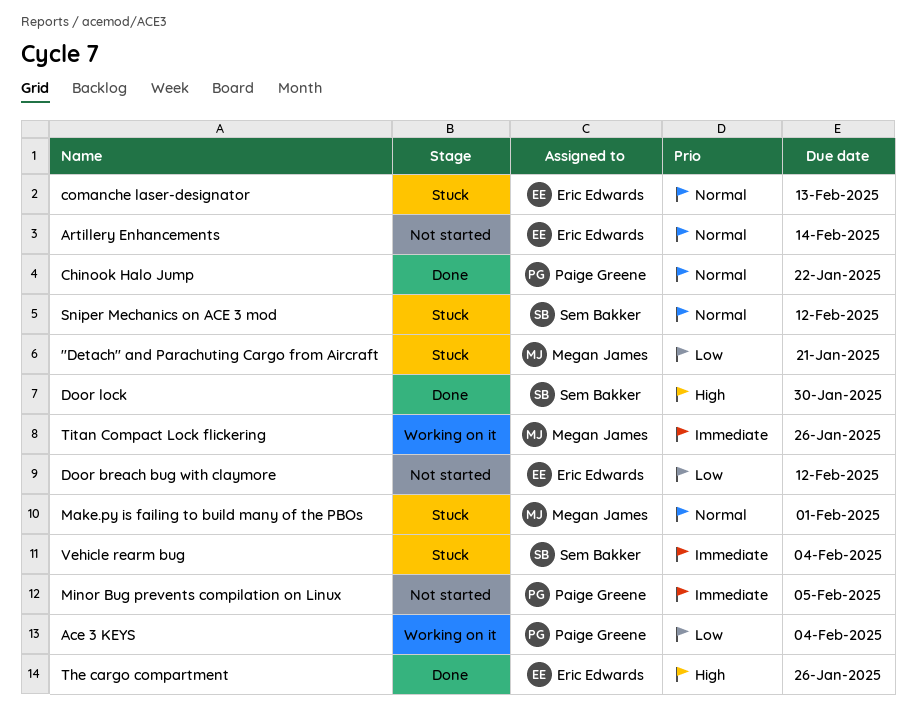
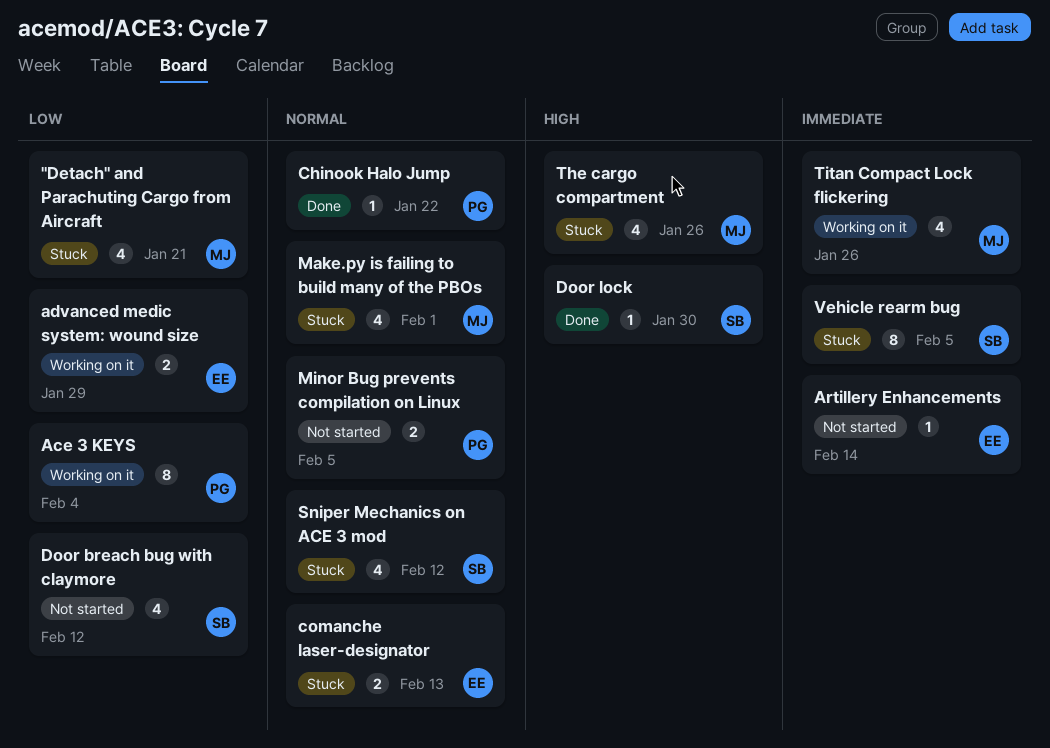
advanced medic system: wound size: none -> present
Artillery Enhancements, priority: Normal -> Immediate
Door breach bug with claymore, owner: Eric Edwards -> Sem Bakker
Minor Bug prevents compilation on Linux, priority: Immediate -> Normal
The cargo compartment, status: Done -> Stuck
The cargo compartment, owner: Eric Edwards -> Megan James
Vehicle rearm bug, due: Feb 4 -> Feb 5

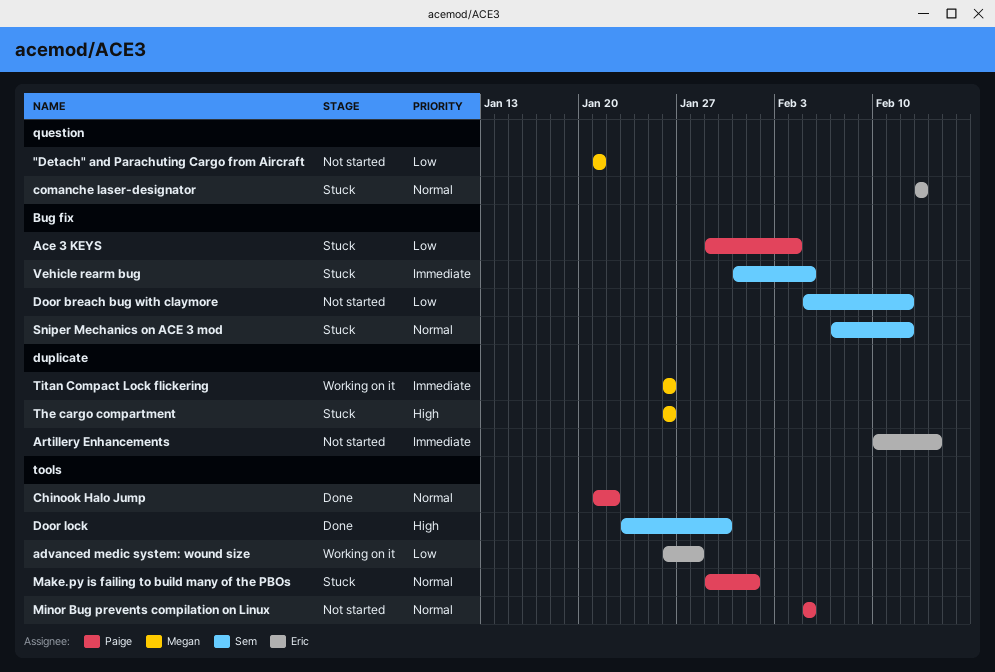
"Detach" and Parachuting Cargo from Aircraft, status: Stuck -> Not started
Ace 3 KEYS, status: Working on it -> Stuck
advanced medic system: wound size, due: Jan 29 -> Jan 28
Make.py is failing to build many of the PBOs, owner: Megan -> Paige

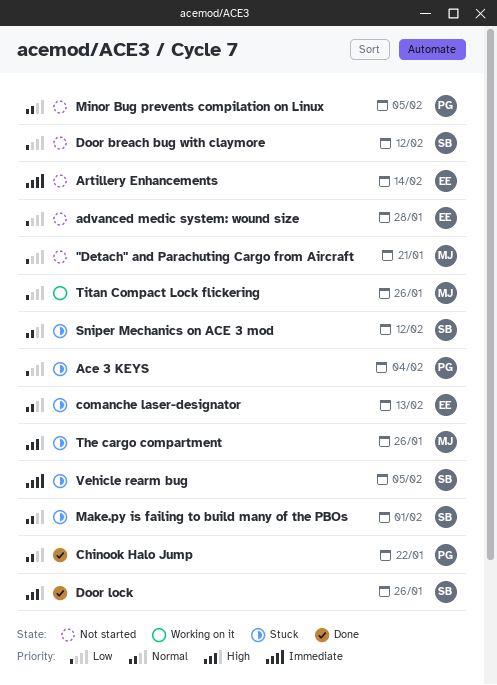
advanced medic system: wound size, status: Working on it -> Not started
Door lock, due: Jan 30 -> Jan 26
Make.py is failing to build many of the PBOs, owner: Paige -> Sem
Titan Compact Lock flickering, priority: Immediate -> Low

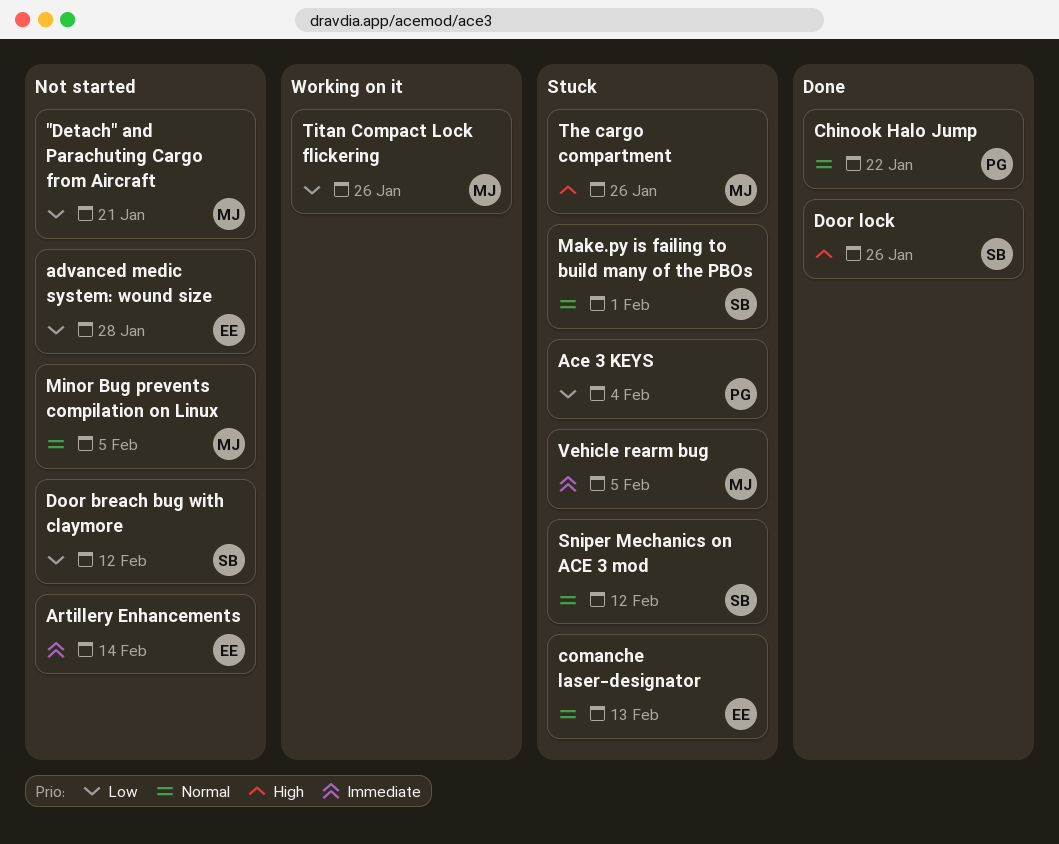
Minor Bug prevents compilation on Linux, owner: PG -> MJ
Vehicle rearm bug, owner: SB -> MJ

